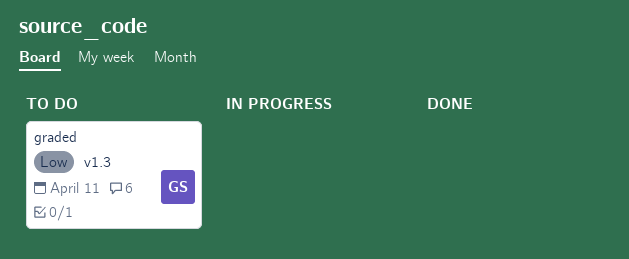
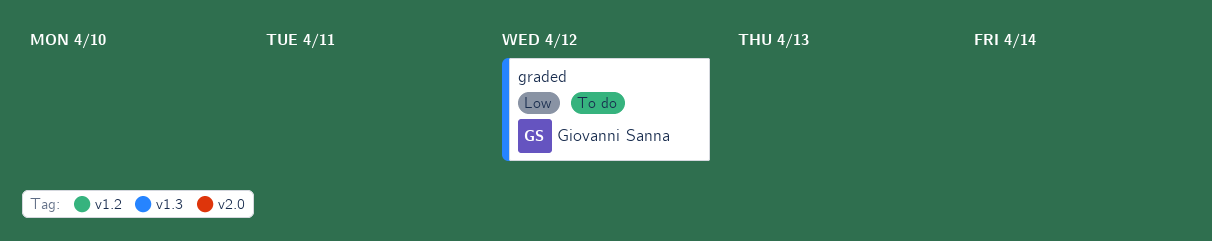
graded, due: Apr 11 -> Apr 12

